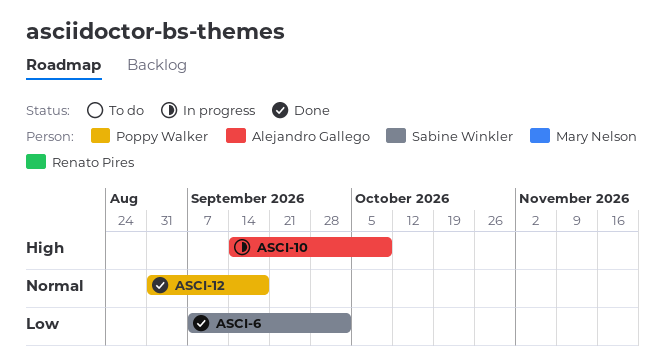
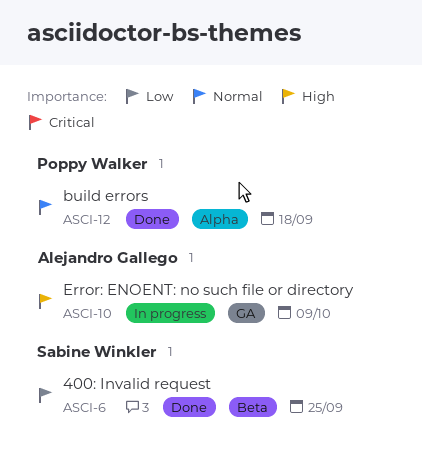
ASCI-6, due: Oct 2 -> Sep 25

